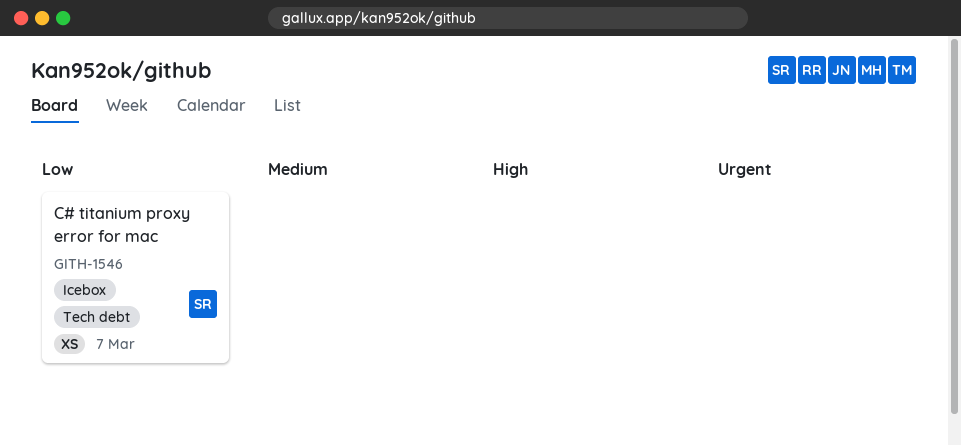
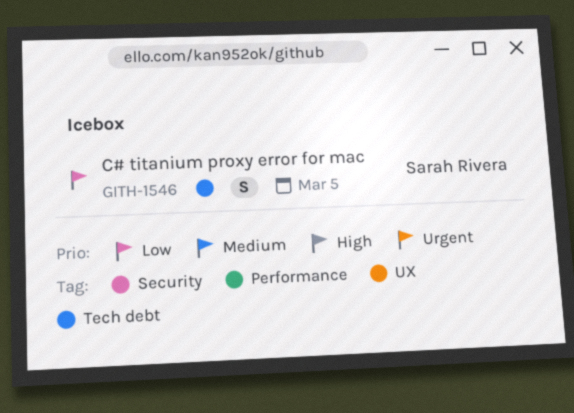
GITH-1546, estimate: XS -> S
GITH-1546, due: Mar 7 -> Mar 5

